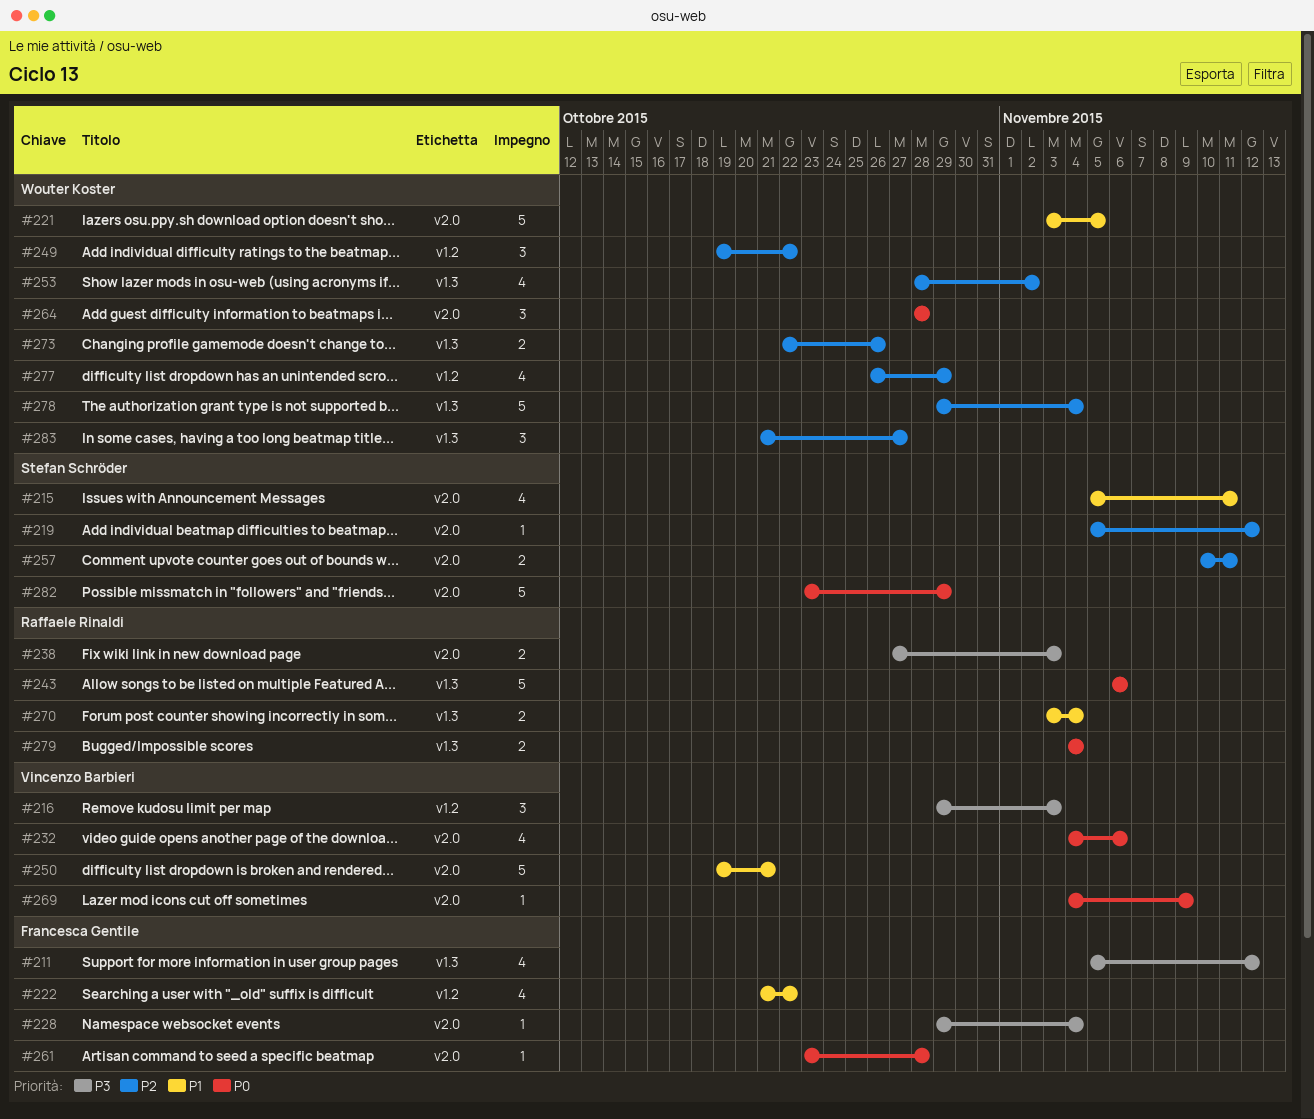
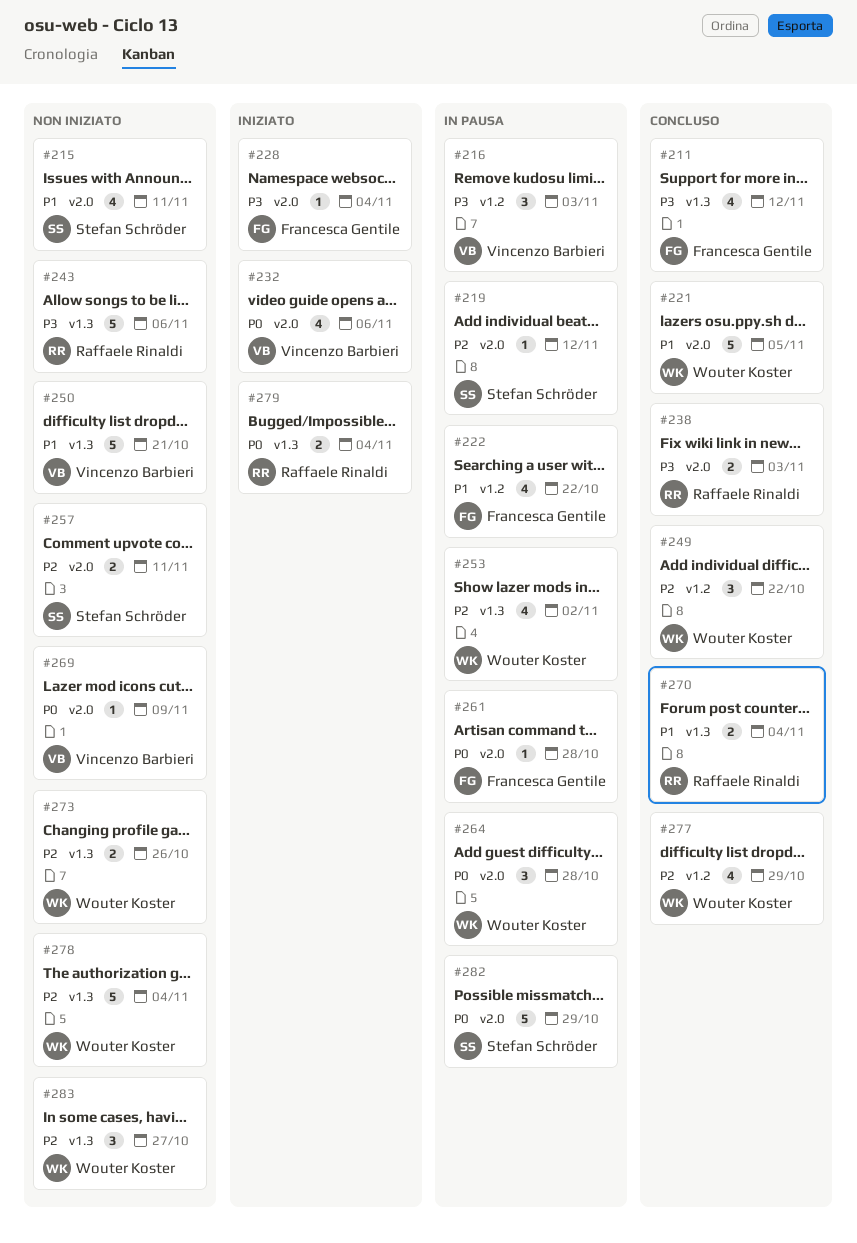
#243, priority: P0 -> P3
#250, label: v2.0 -> v1.3

